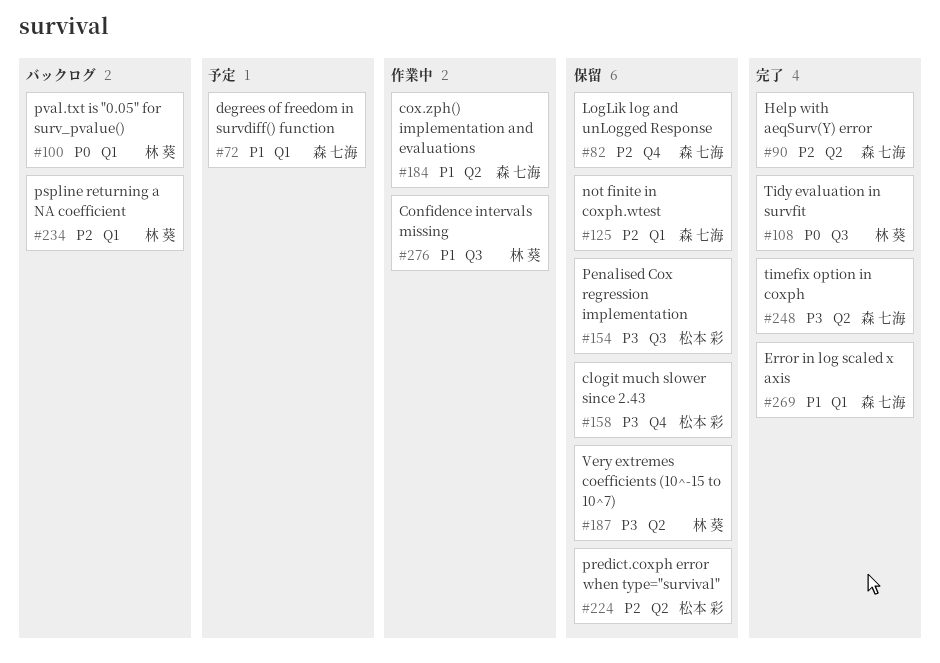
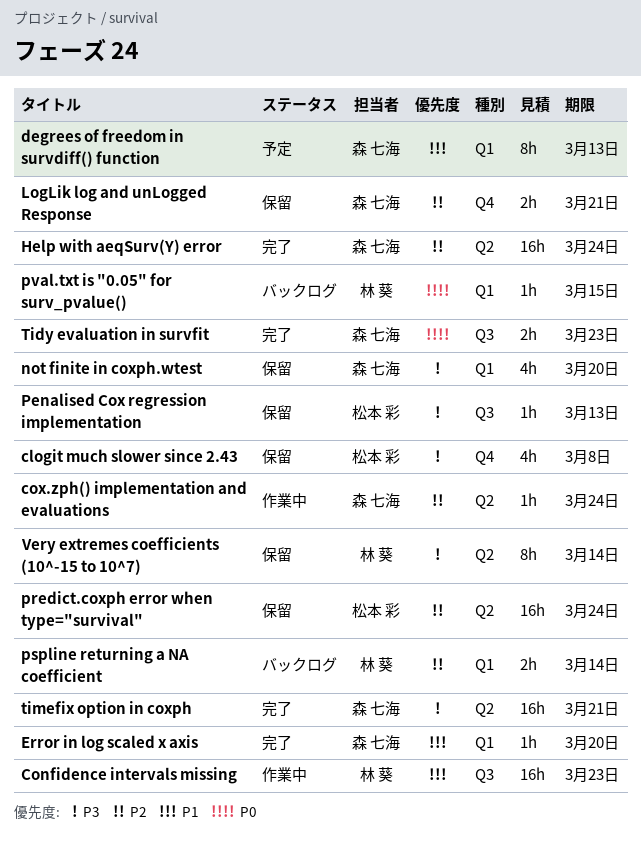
cox.zph() implementation and evaluations, priority: P1 -> P2
not finite in coxph.wtest, priority: P2 -> P3
Tidy evaluation in survfit, owner: 林 葵 -> 森 七海

